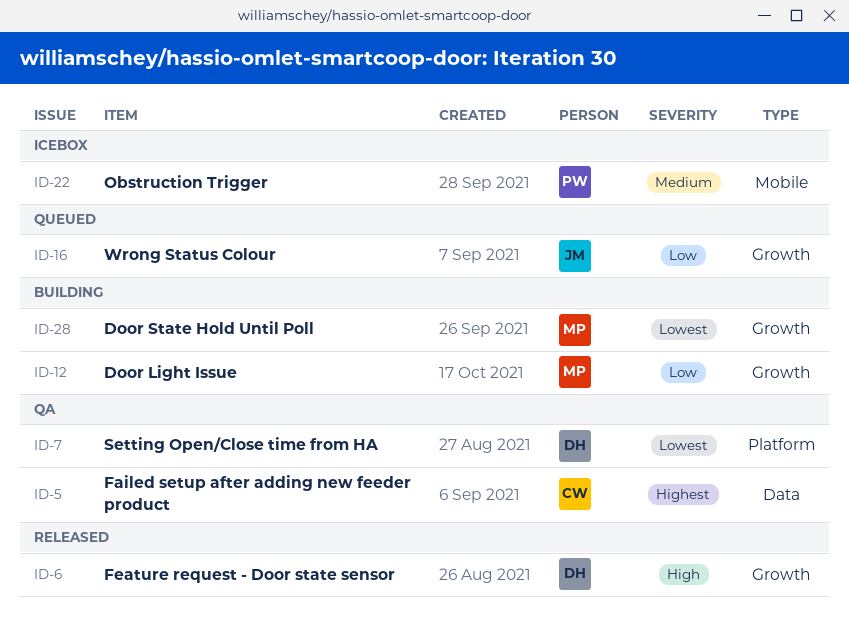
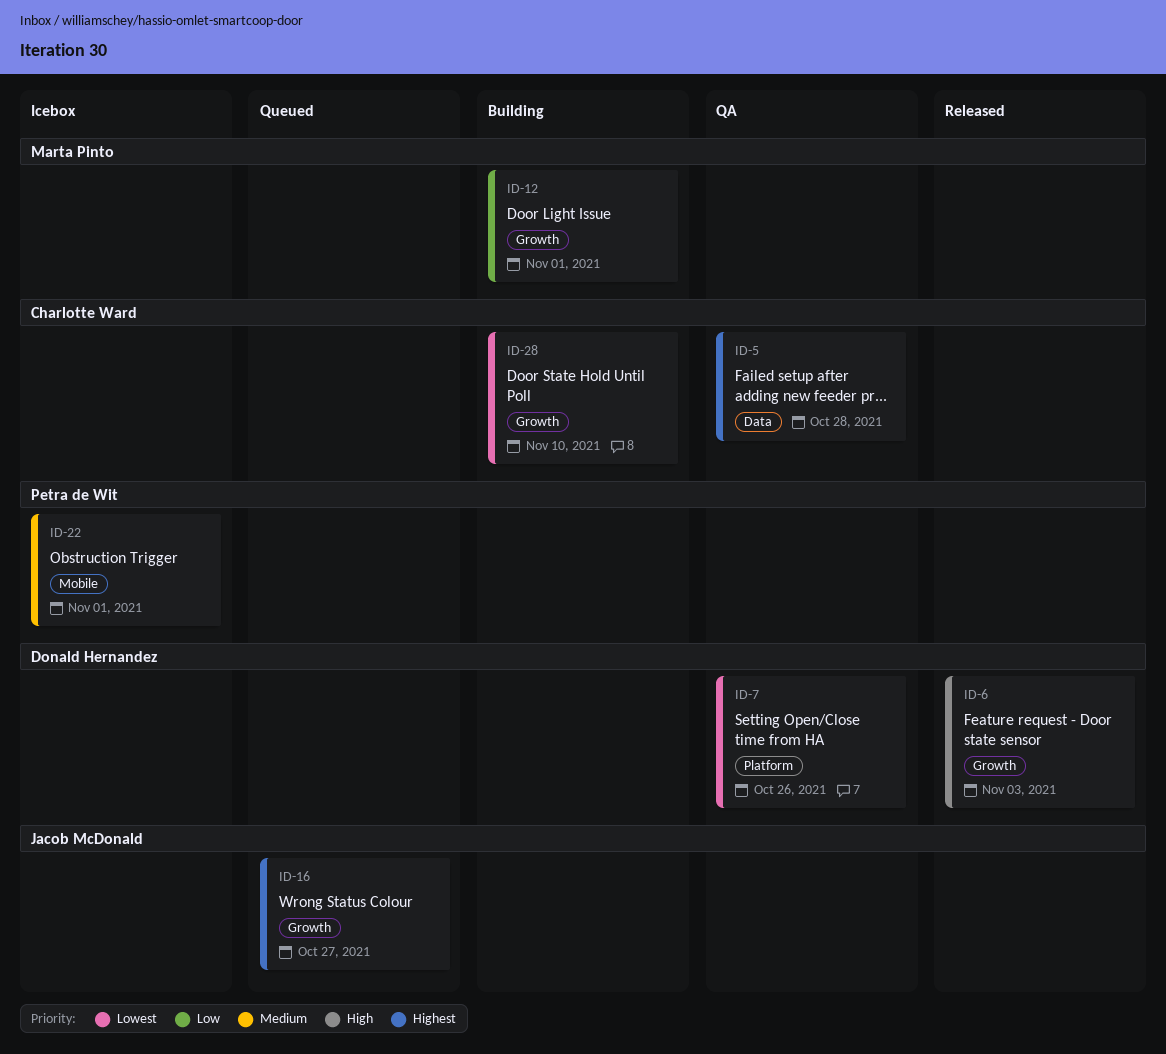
ID-16, priority: Low -> Highest
ID-28, owner: Marta Pinto -> Charlotte Ward

